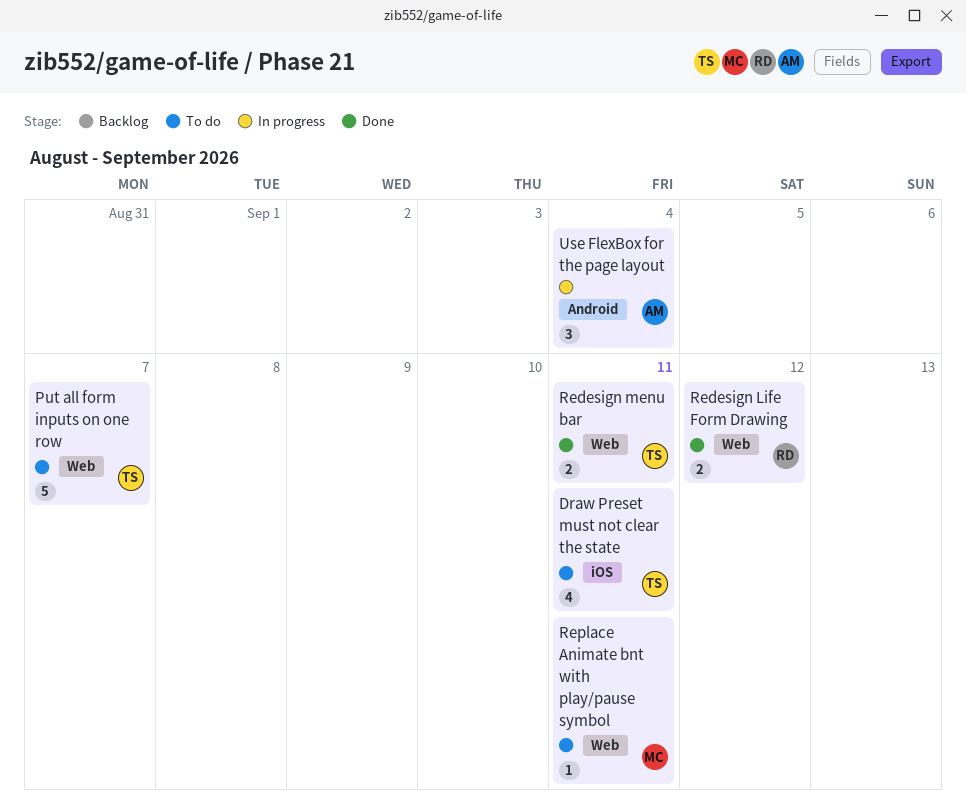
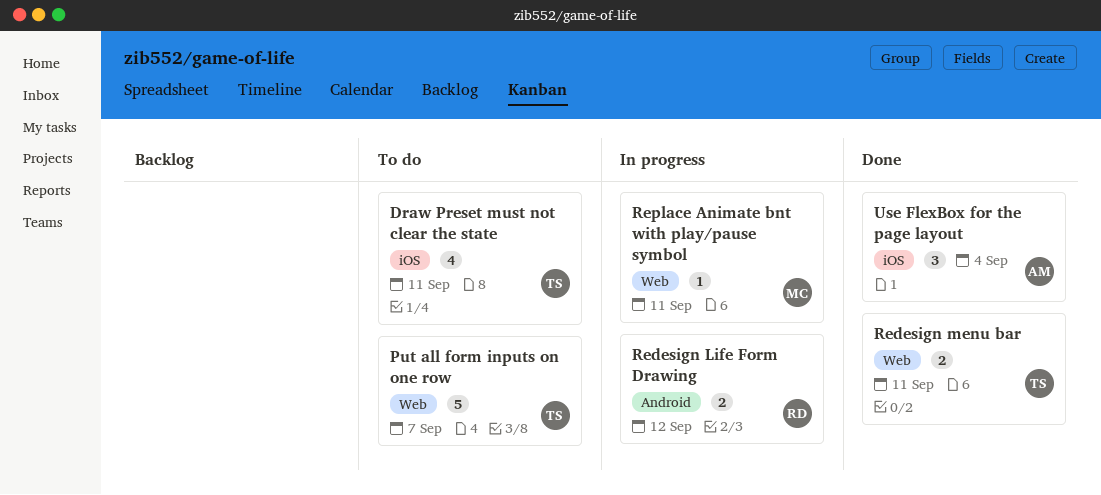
Redesign Life Form Drawing, status: Done -> In progress
Redesign Life Form Drawing, label: Web -> Android
Replace Animate bnt with play/pause symbol, status: To do -> In progress
Use FlexBox for the page layout, status: In progress -> Done
Use FlexBox for the page layout, label: Android -> iOS

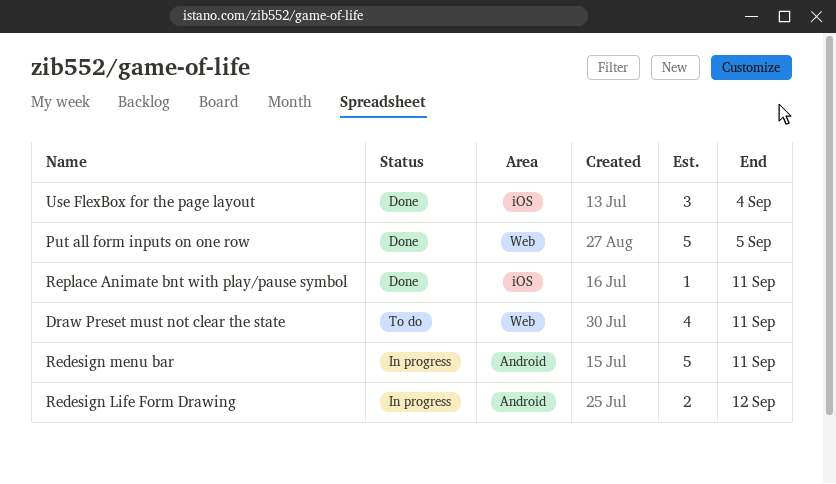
Draw Preset must not clear the state, label: iOS -> Web
Put all form inputs on one row, status: To do -> Done
Put all form inputs on one row, due: Sep 7 -> Sep 5
Redesign menu bar, status: Done -> In progress
Redesign menu bar, label: Web -> Android
Redesign menu bar, estimate: 2 -> 5
Replace Animate bnt with play/pause symbol, status: In progress -> Done
Replace Animate bnt with play/pause symbol, label: Web -> iOS

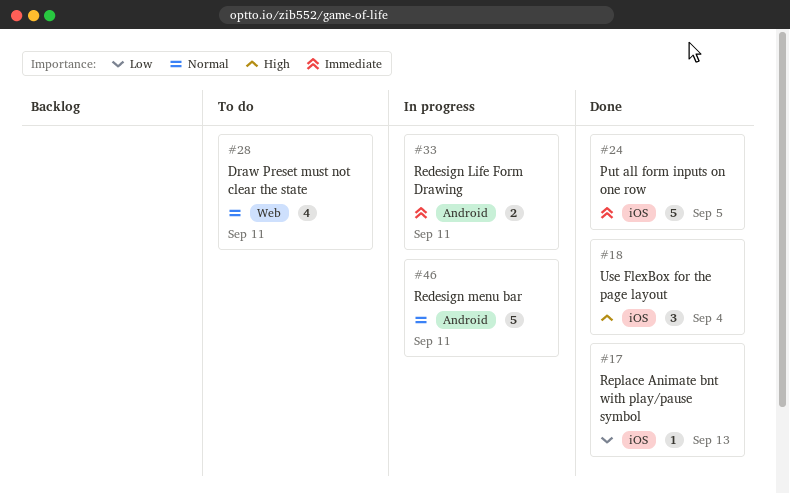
Put all form inputs on one row, label: Web -> iOS
Redesign Life Form Drawing, due: Sep 12 -> Sep 11
Replace Animate bnt with play/pause symbol, due: Sep 11 -> Sep 13

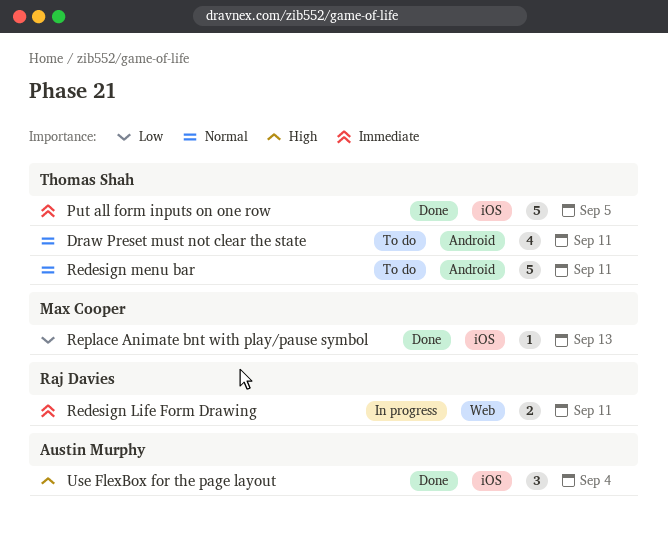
Draw Preset must not clear the state, label: Web -> Android
Redesign Life Form Drawing, label: Android -> Web
Redesign menu bar, status: In progress -> To do

